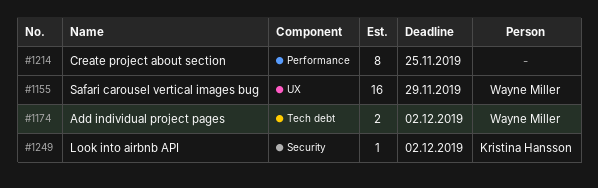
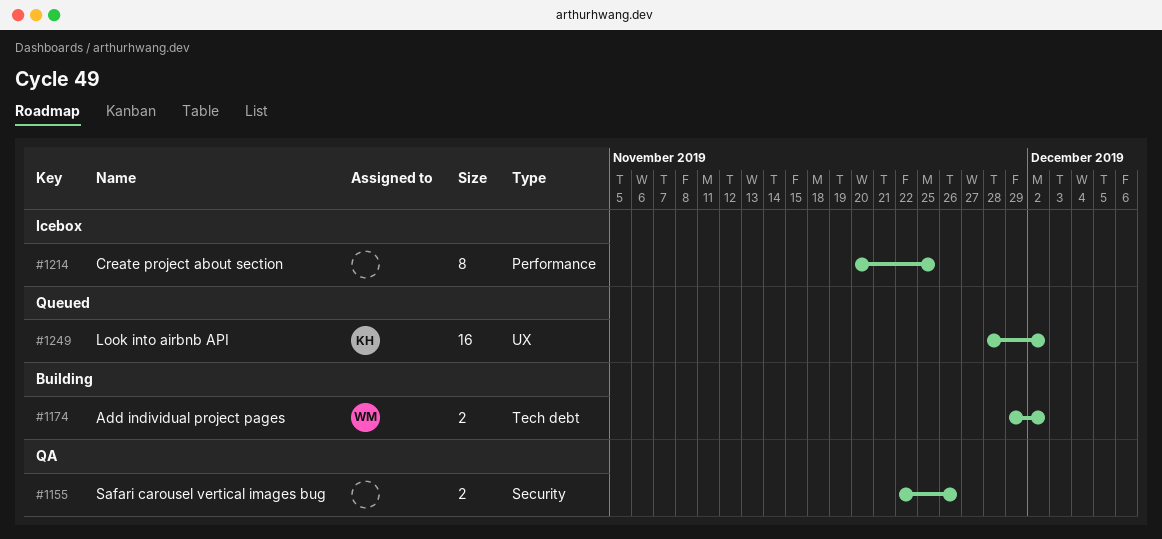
#1155, owner: Wayne Miller -> none
#1155, label: UX -> Security
#1155, estimate: 16 -> 2
#1155, due: Nov 29 -> Nov 26
#1249, label: Security -> UX
#1249, estimate: 1 -> 16

